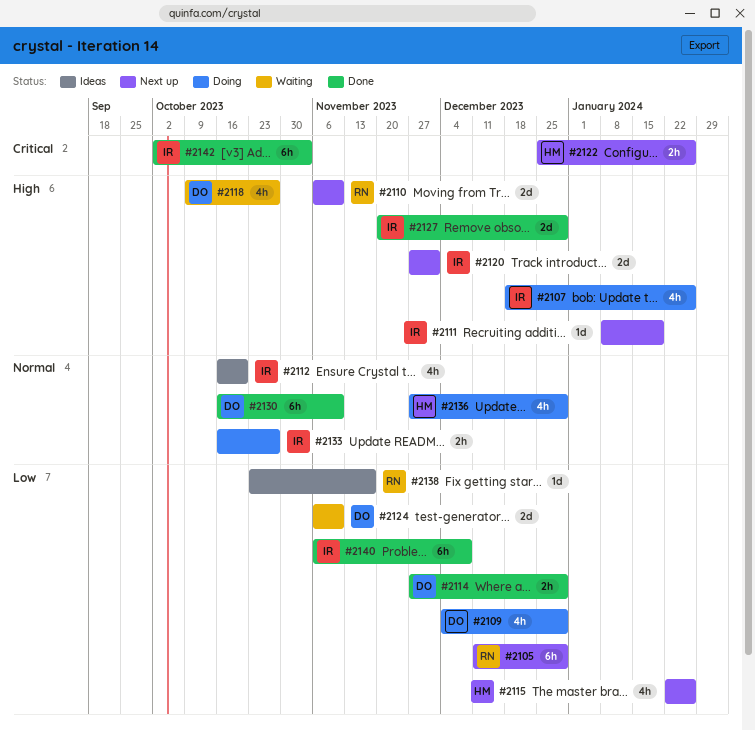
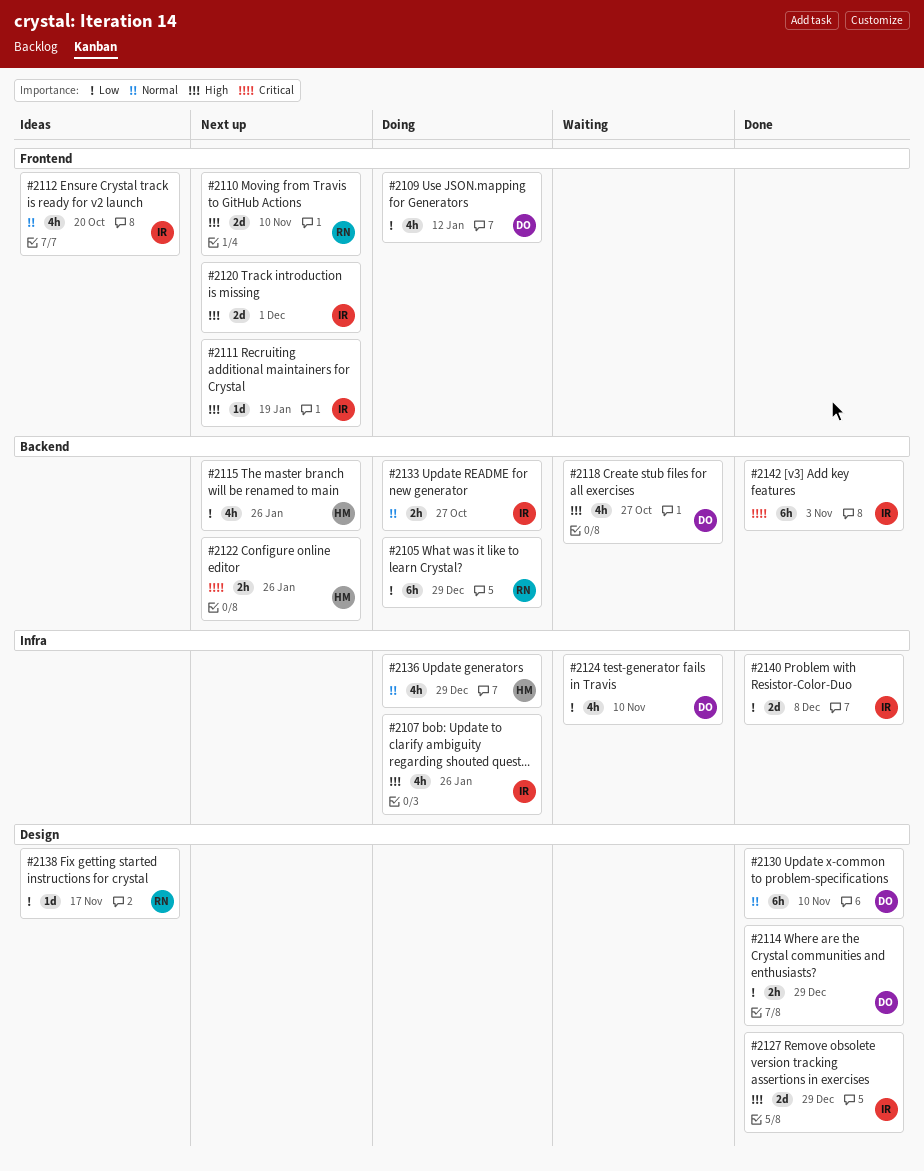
#2105, status: Next up -> Doing
#2109, due: Dec 29 -> Jan 12
#2124, estimate: 2d -> 4h
#2140, estimate: 6h -> 2d

